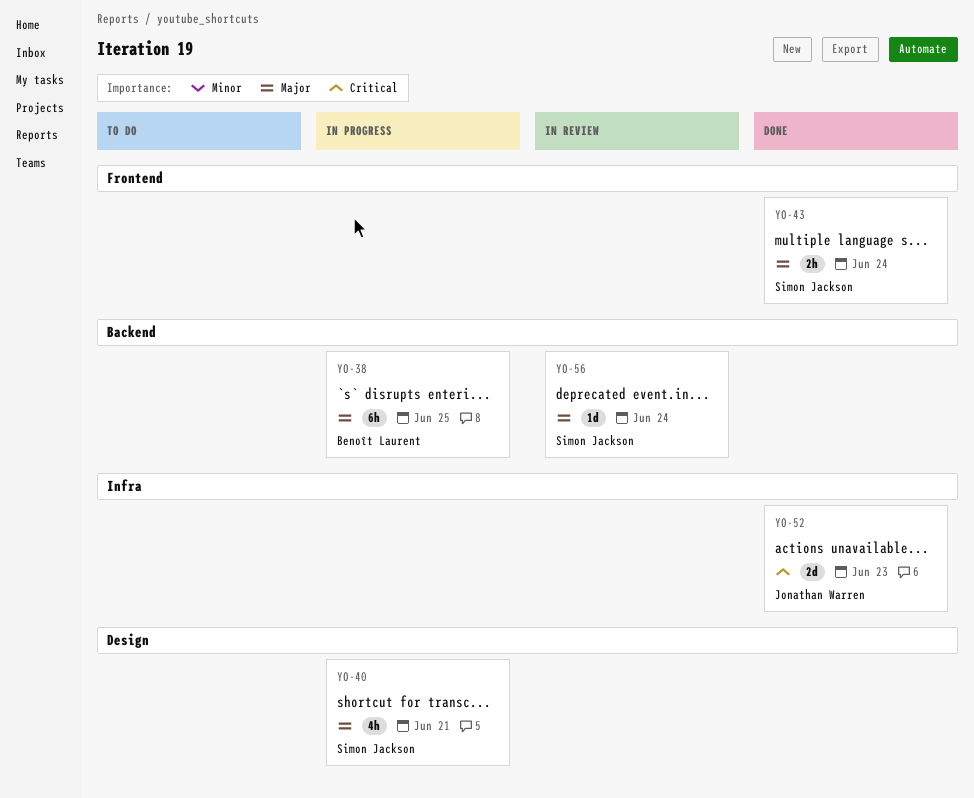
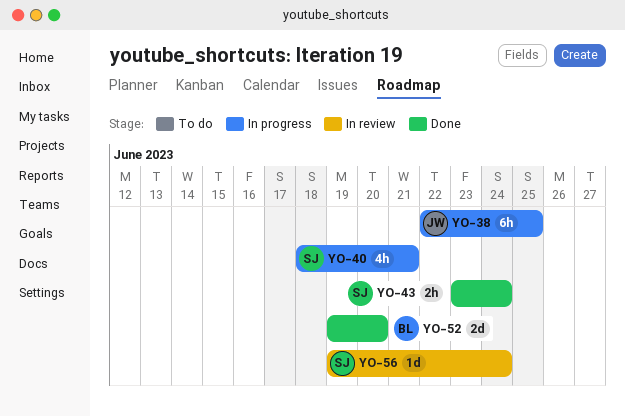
YO-38, owner: Benoît Laurent -> Jonathan Warren
YO-52, owner: Jonathan Warren -> Benoît Laurent
YO-52, due: Jun 23 -> Jun 20

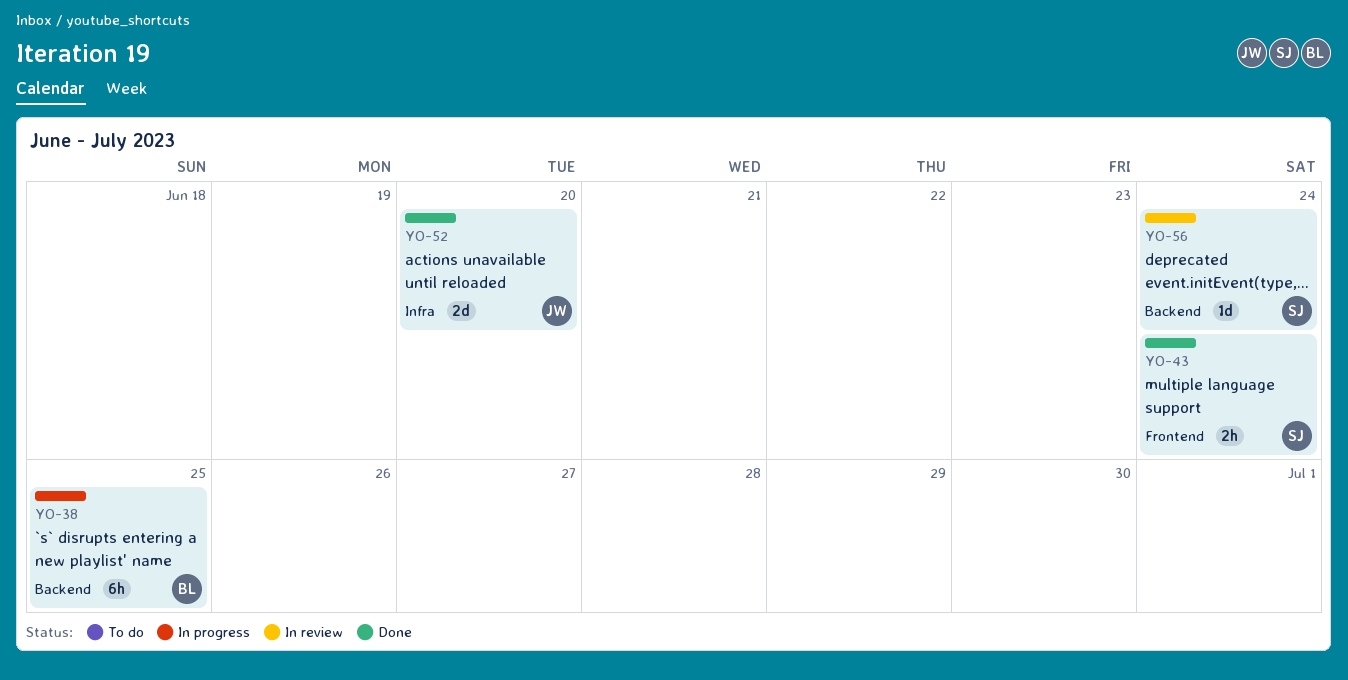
YO-38, owner: JW -> BL
YO-40: present -> none
YO-52, owner: BL -> JW

